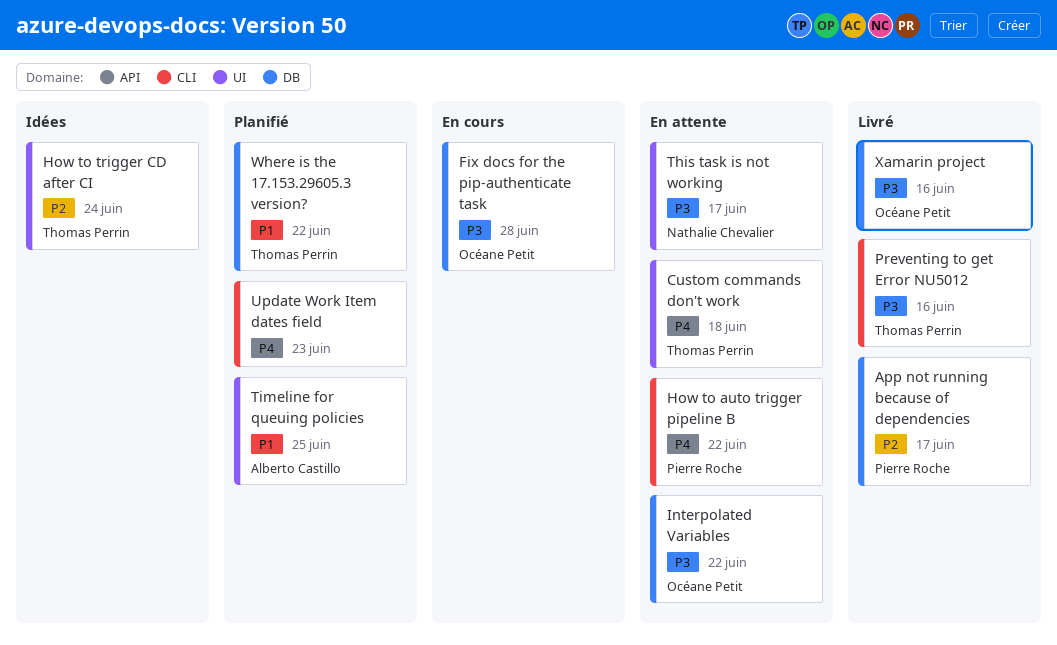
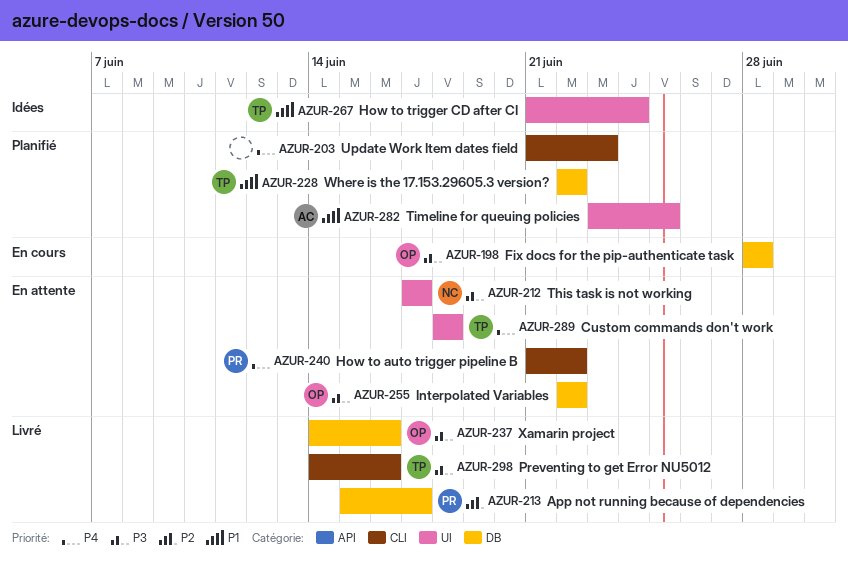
How to trigger CD after CI, priority: P2 -> P1

